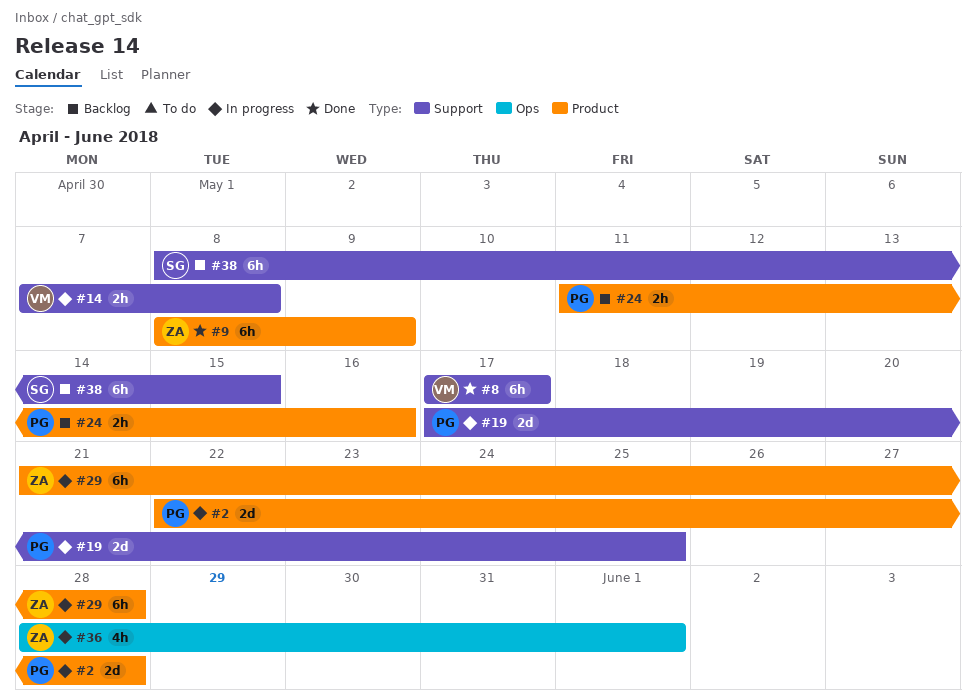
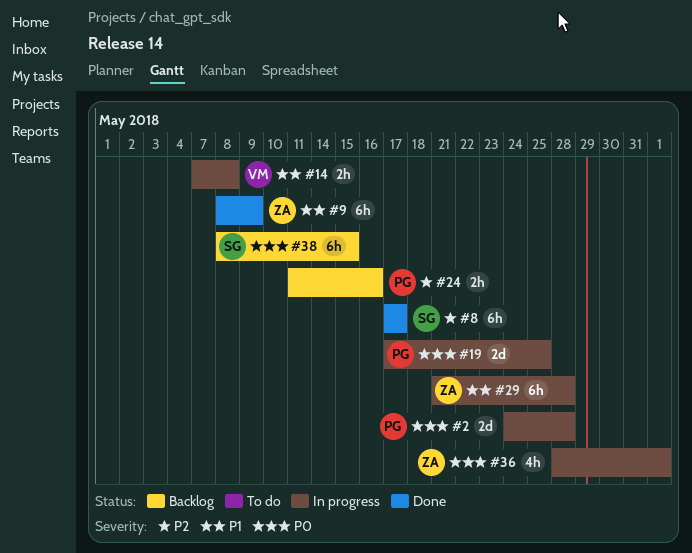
#2, start: May 22 -> May 24
#8, owner: VM -> SG

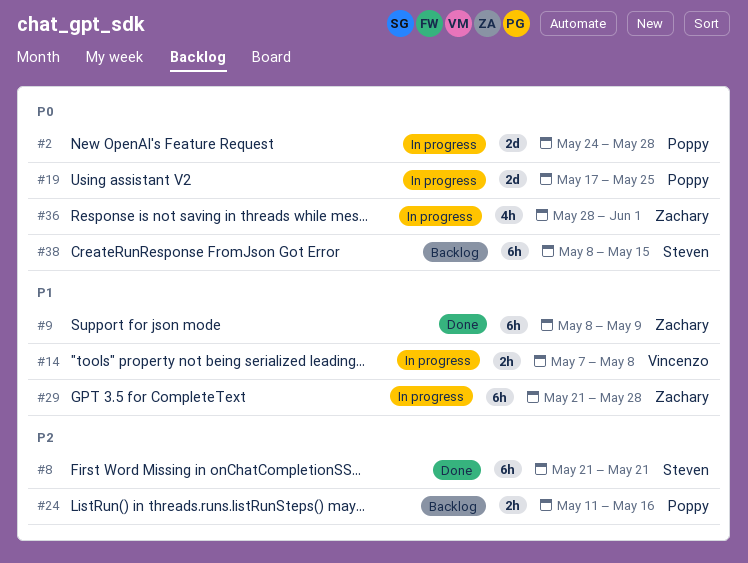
#8, start: May 17 -> May 21
#8, due: May 17 -> May 21

